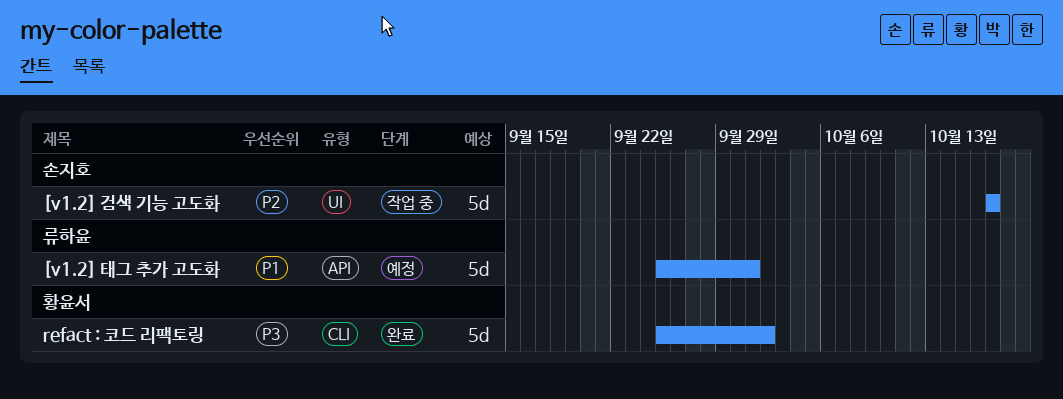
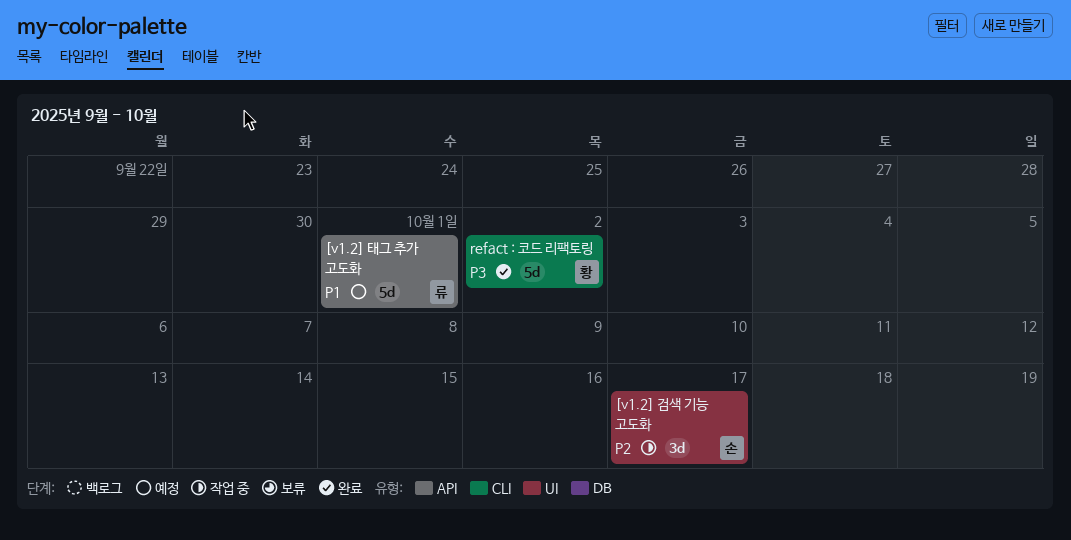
[v1.2] 검색 기능 고도화, estimate: 5d -> 3d

